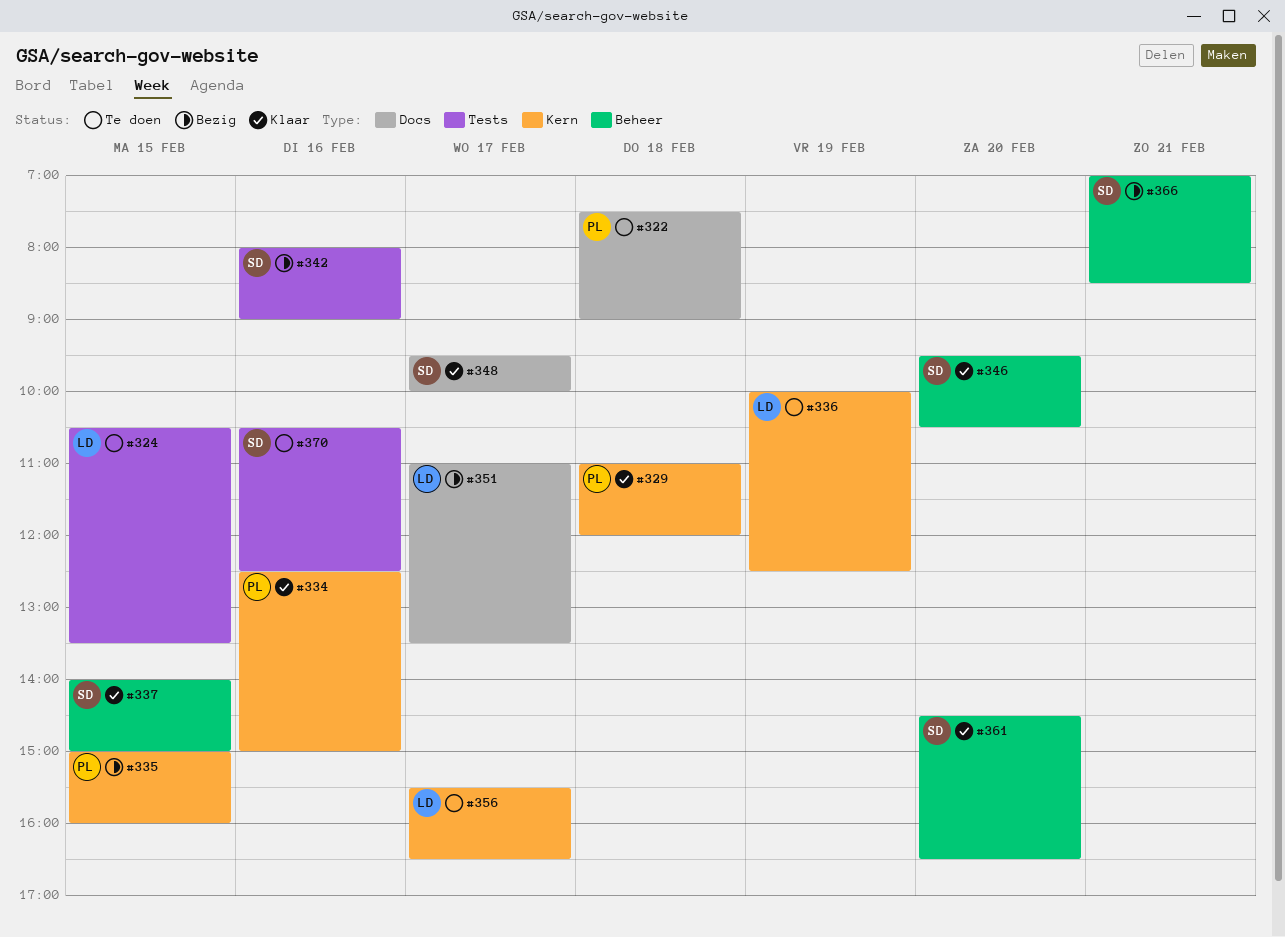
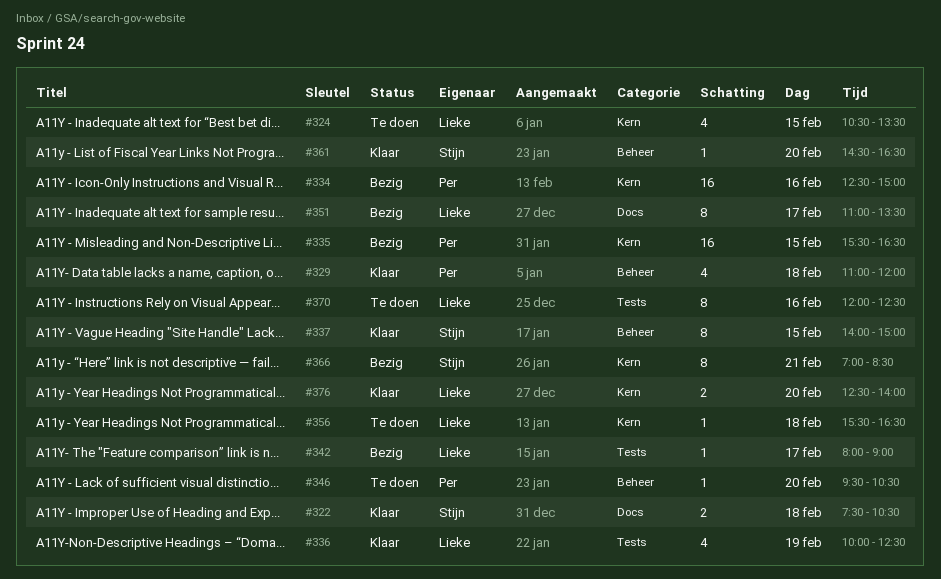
#322, status: Te doen -> Klaar
#322, owner: Per -> Stijn
#322, ends: 09:00 -> 10:30
#324, label: Tests -> Kern
#329, label: Kern -> Beheer
#334, status: Klaar -> Bezig
#335, begins: 15:00 -> 15:30
#335, ends: 16:00 -> 16:30
#336, status: Te doen -> Klaar
#336, label: Kern -> Tests
#342, owner: Stijn -> Lieke
#342, day: Feb 16 -> Feb 17
#346, status: Klaar -> Te doen
#346, owner: Stijn -> Per
#348: present -> none
#356, day: Feb 17 -> Feb 18
#366, label: Beheer -> Kern
#370, owner: Stijn -> Lieke
#370, begins: 10:30 -> 12:00
#376: none -> present

